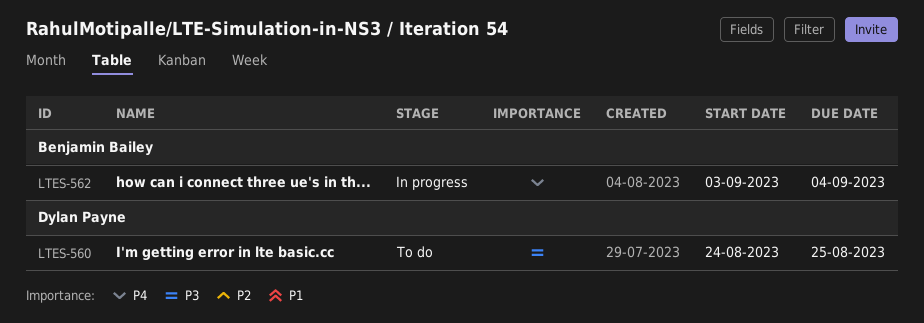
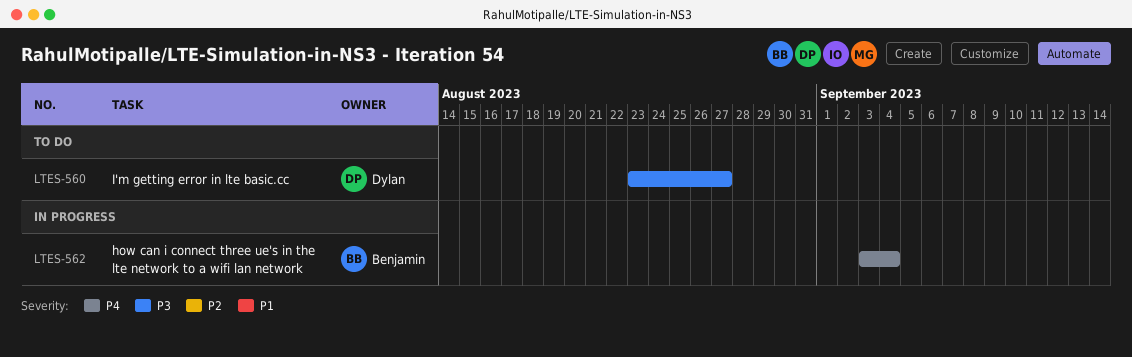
LTES-560, start: Aug 24 -> Aug 23
LTES-560, due: Aug 25 -> Aug 27

